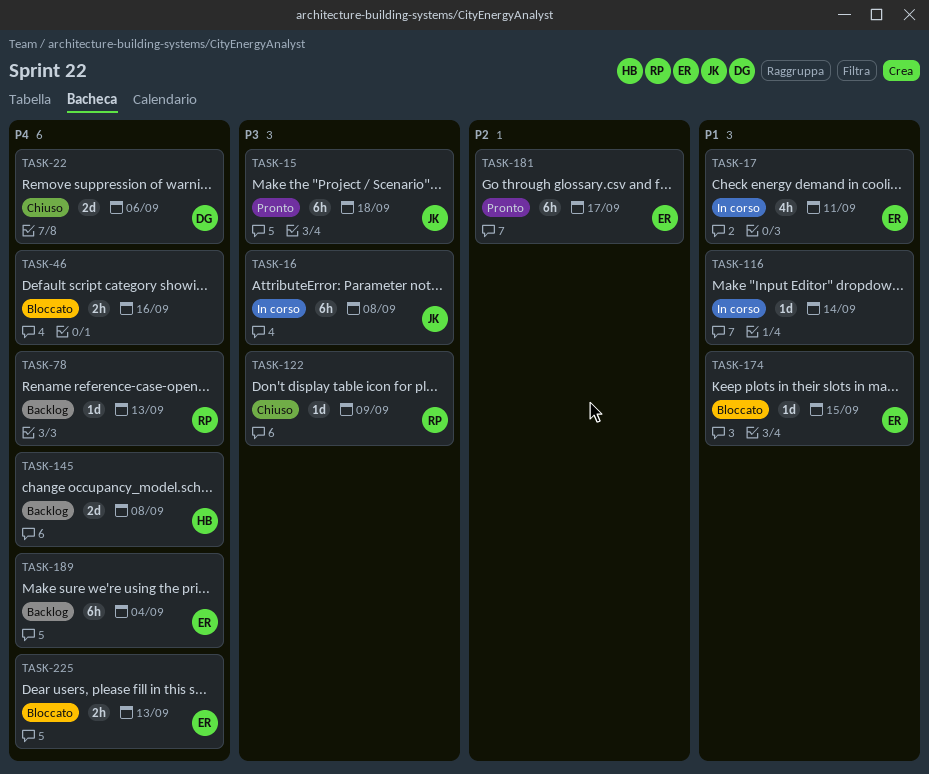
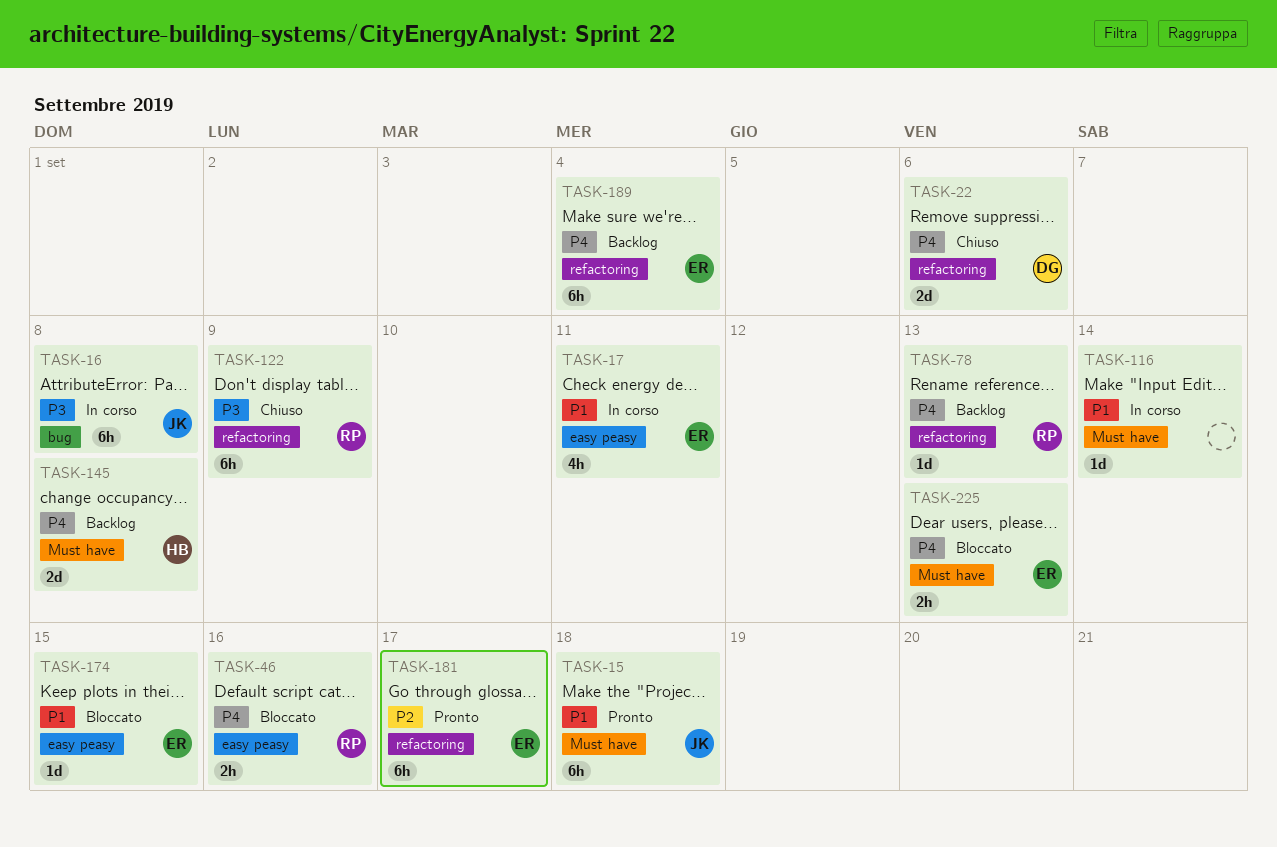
TASK-15, priority: P3 -> P1
TASK-46, owner: none -> RP
TASK-122, estimate: 1d -> 6h

